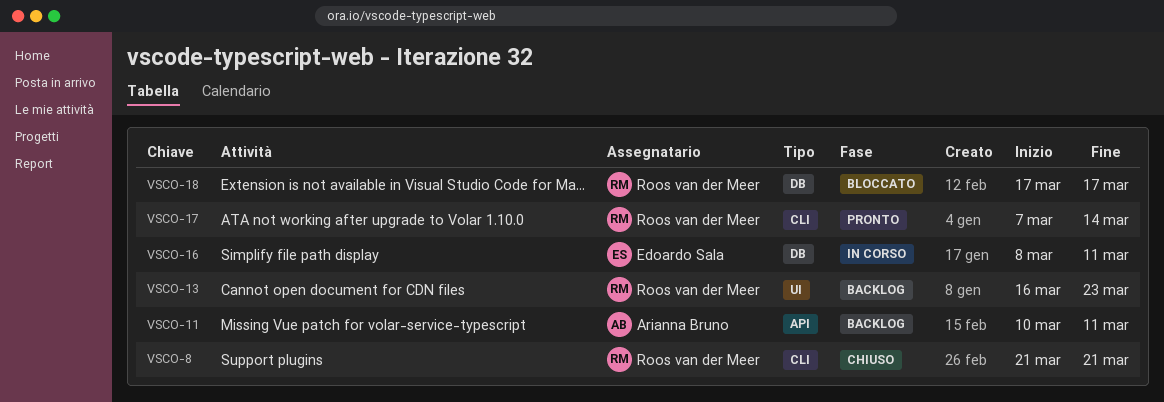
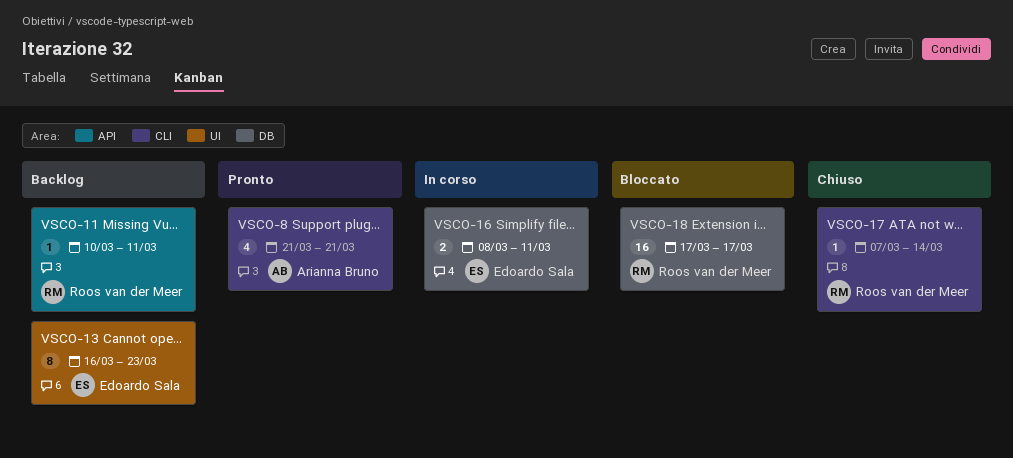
VSCO-8, status: Chiuso -> Pronto
VSCO-8, owner: Roos van der Meer -> Arianna Bruno
VSCO-11, owner: Arianna Bruno -> Roos van der Meer
VSCO-13, owner: Roos van der Meer -> Edoardo Sala
VSCO-17, status: Pronto -> Chiuso

